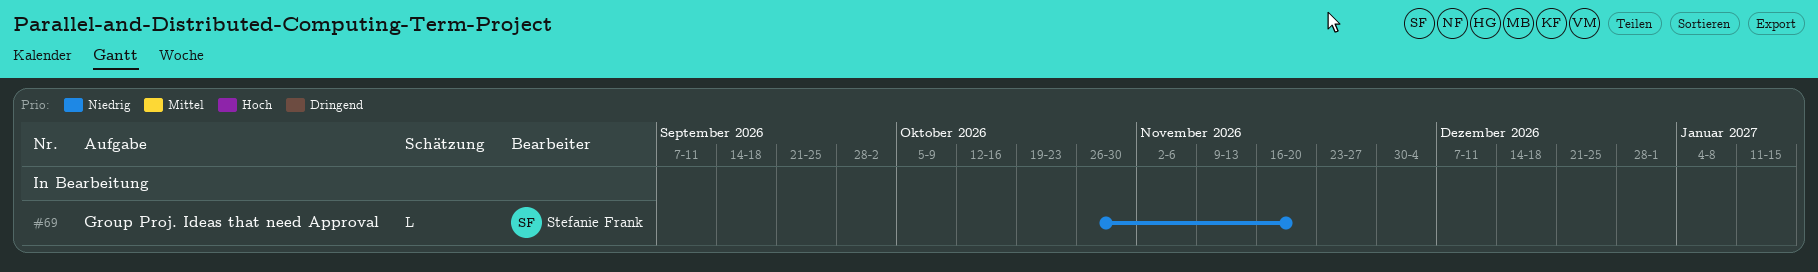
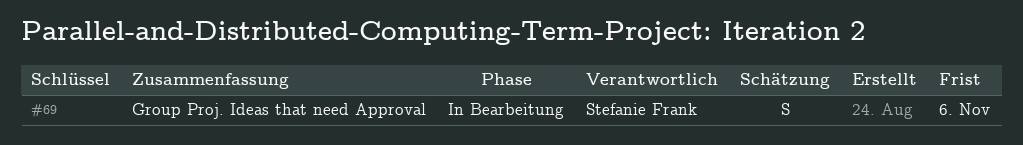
#69, estimate: L -> S
#69, due: Nov 20 -> Nov 6

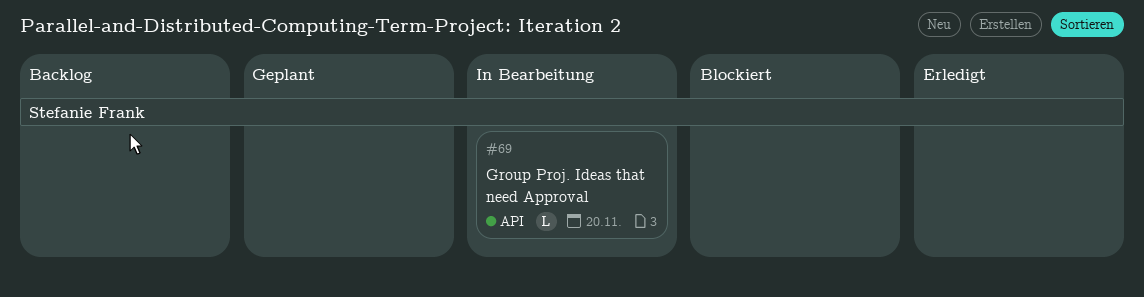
#69, estimate: S -> L
#69, due: Nov 6 -> Nov 20

